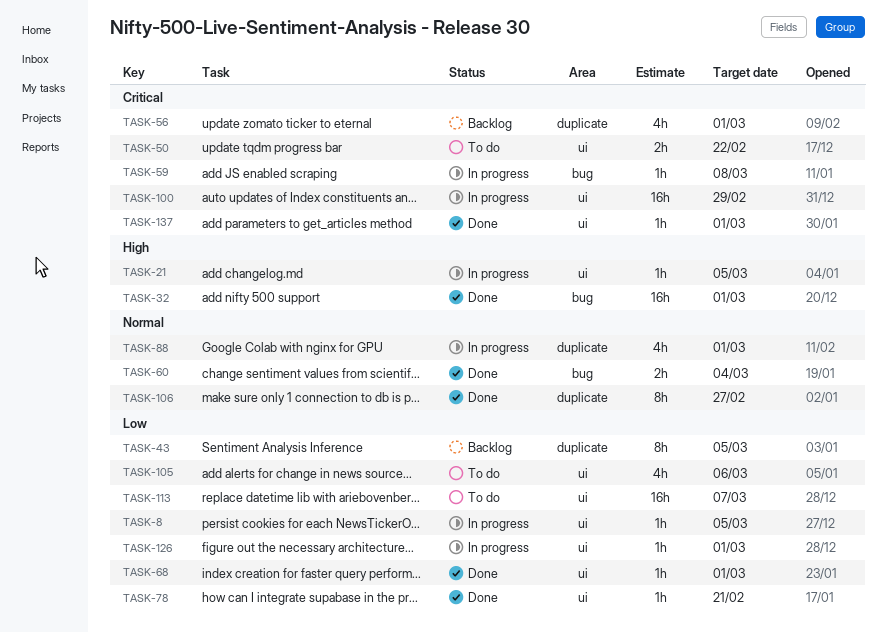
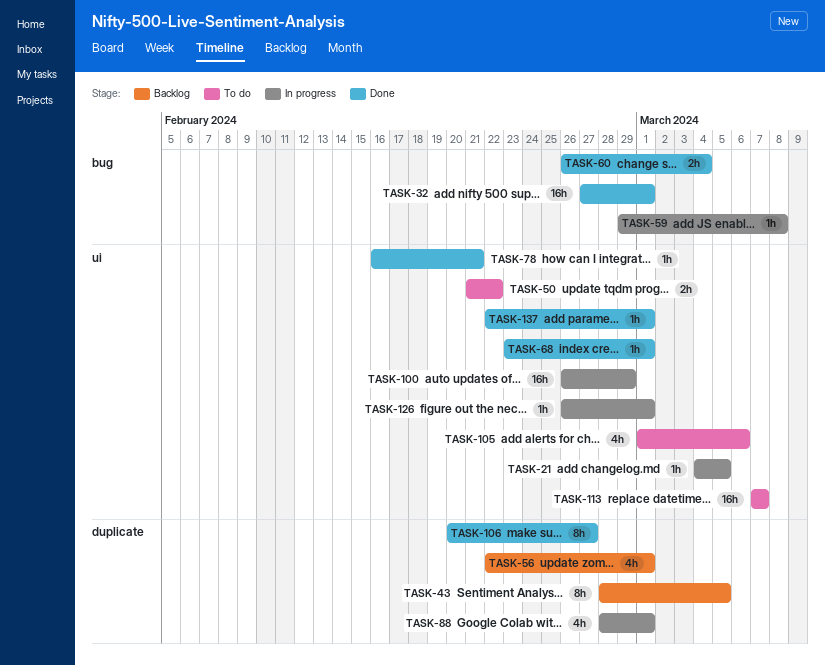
TASK-8: present -> none

